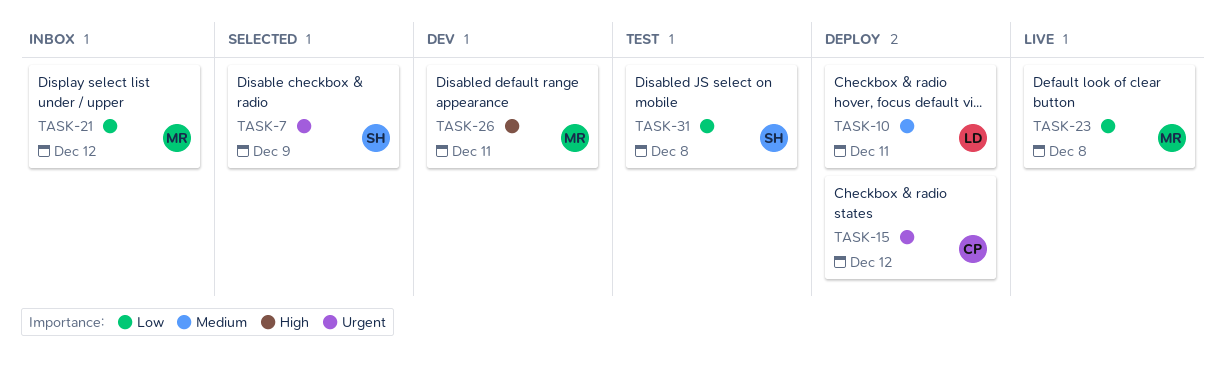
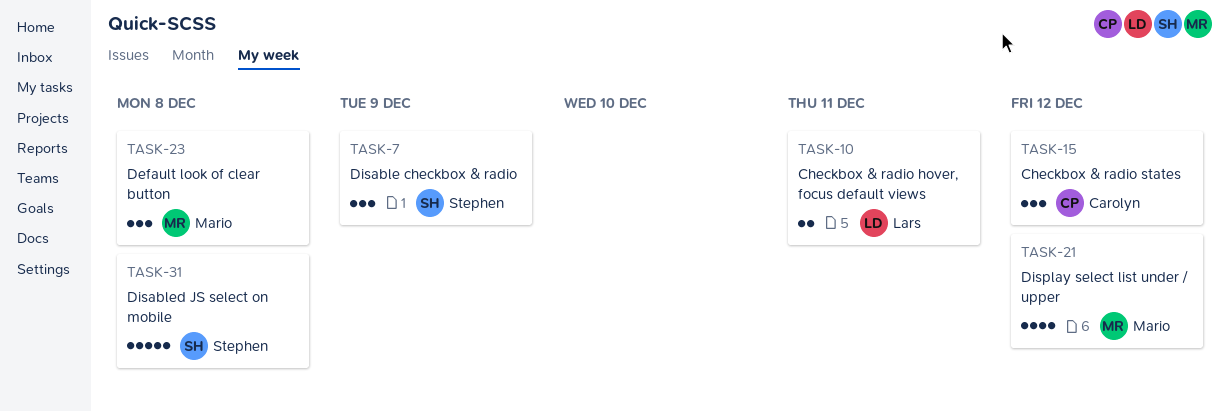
TASK-26: present -> none

